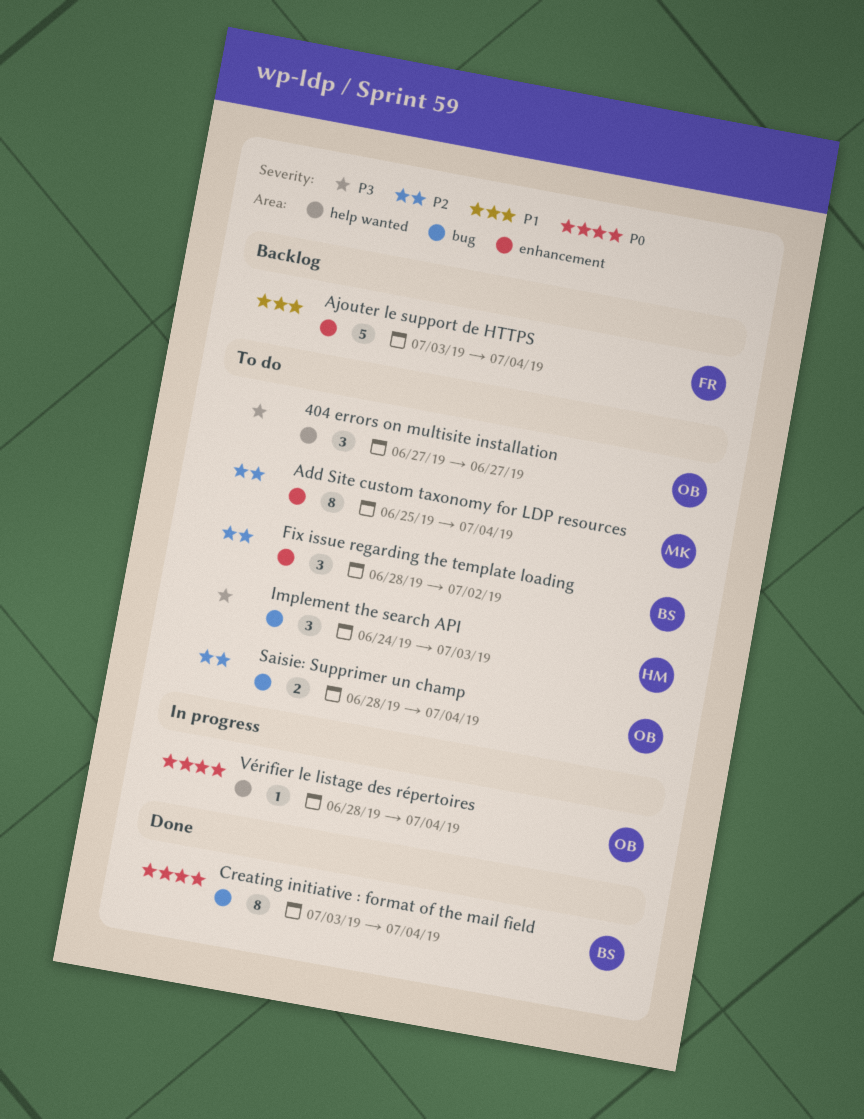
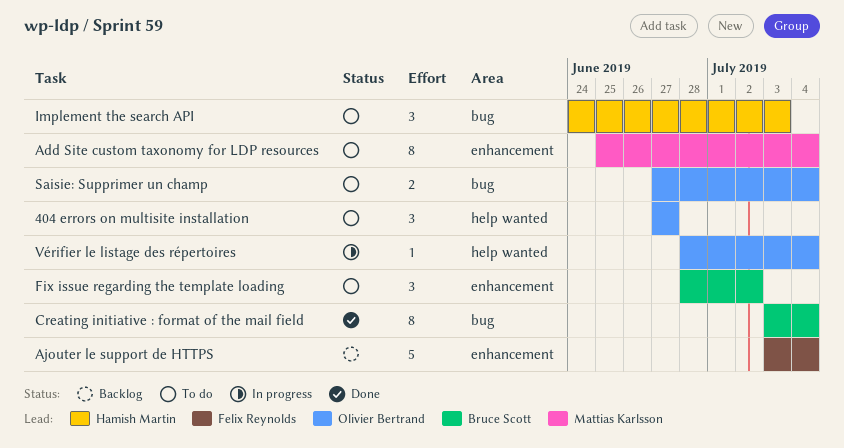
Saisie: Supprimer un champ, start: Jun 28 -> Jun 27

